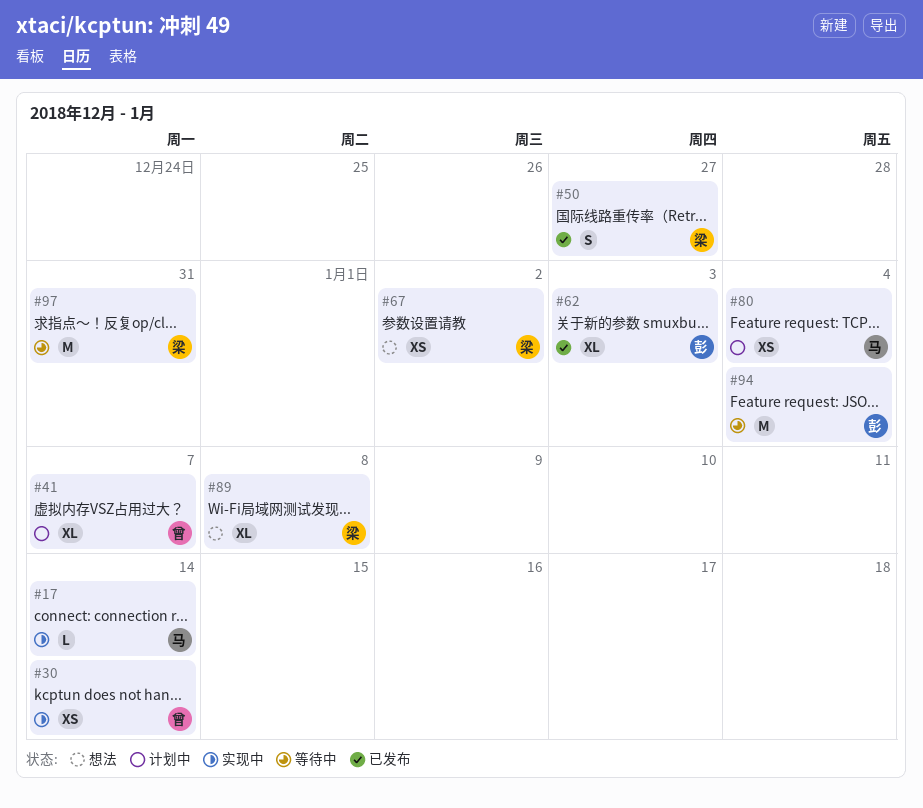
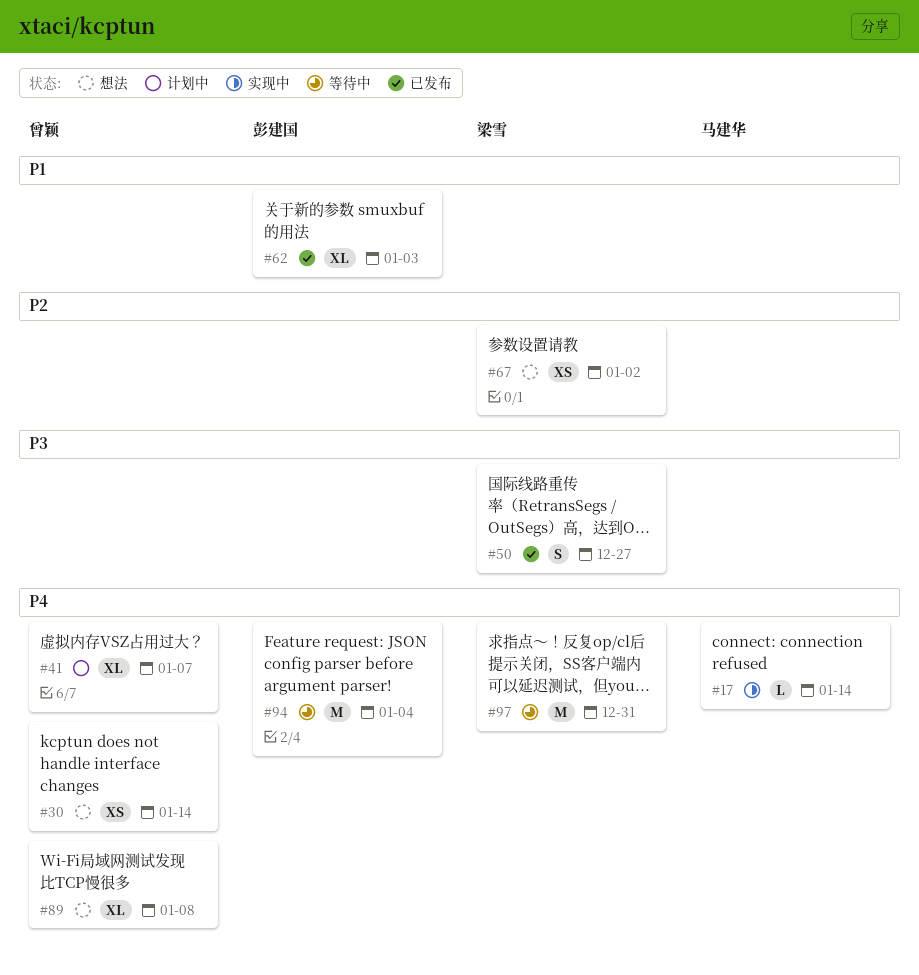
#30, status: 实现中 -> 想法
#80: present -> none
#89, owner: 梁雪 -> 曾颖

